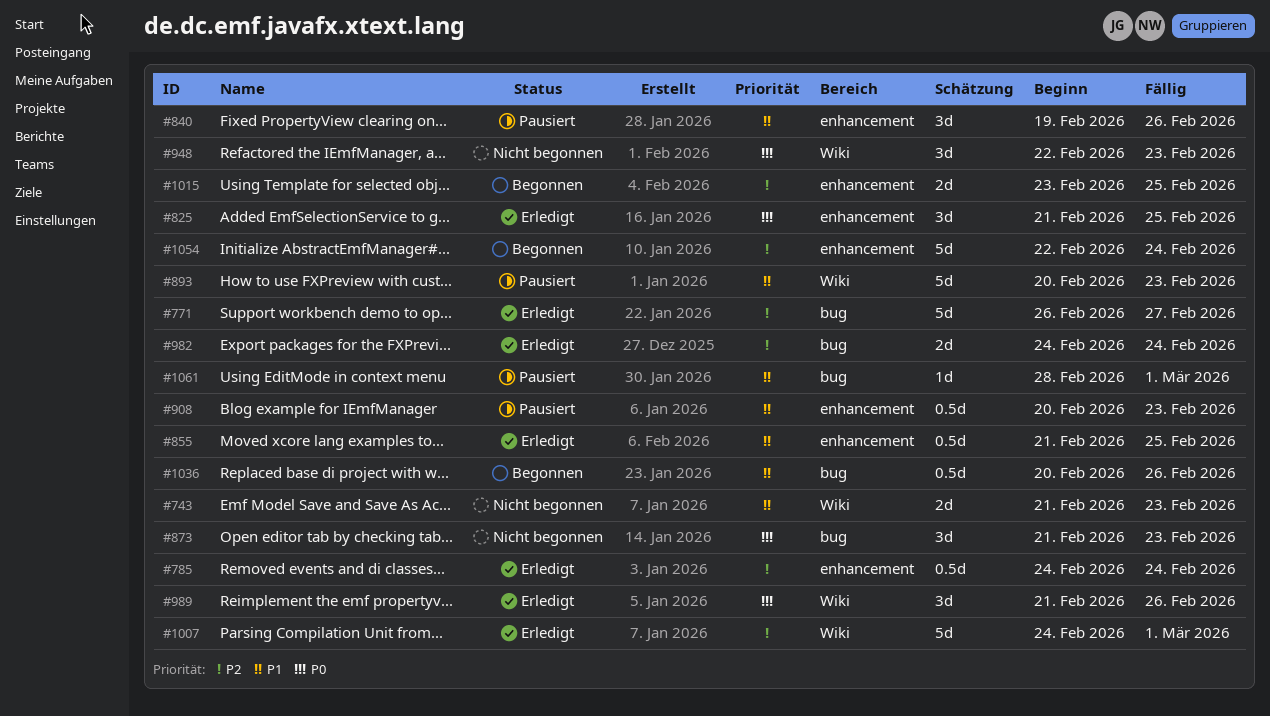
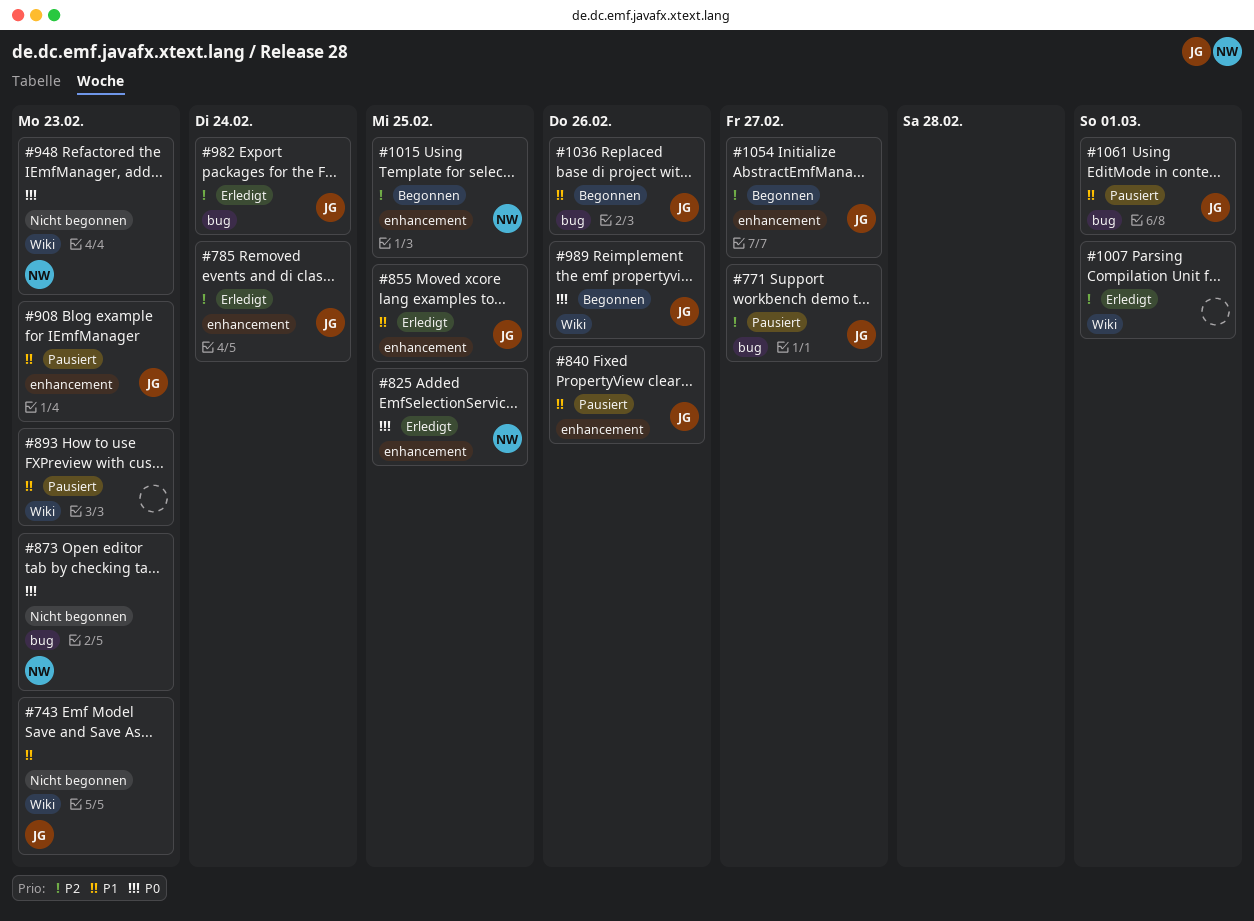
#771, status: Erledigt -> Pausiert
#989, status: Erledigt -> Begonnen
#1054, due: Feb 24 -> Feb 27

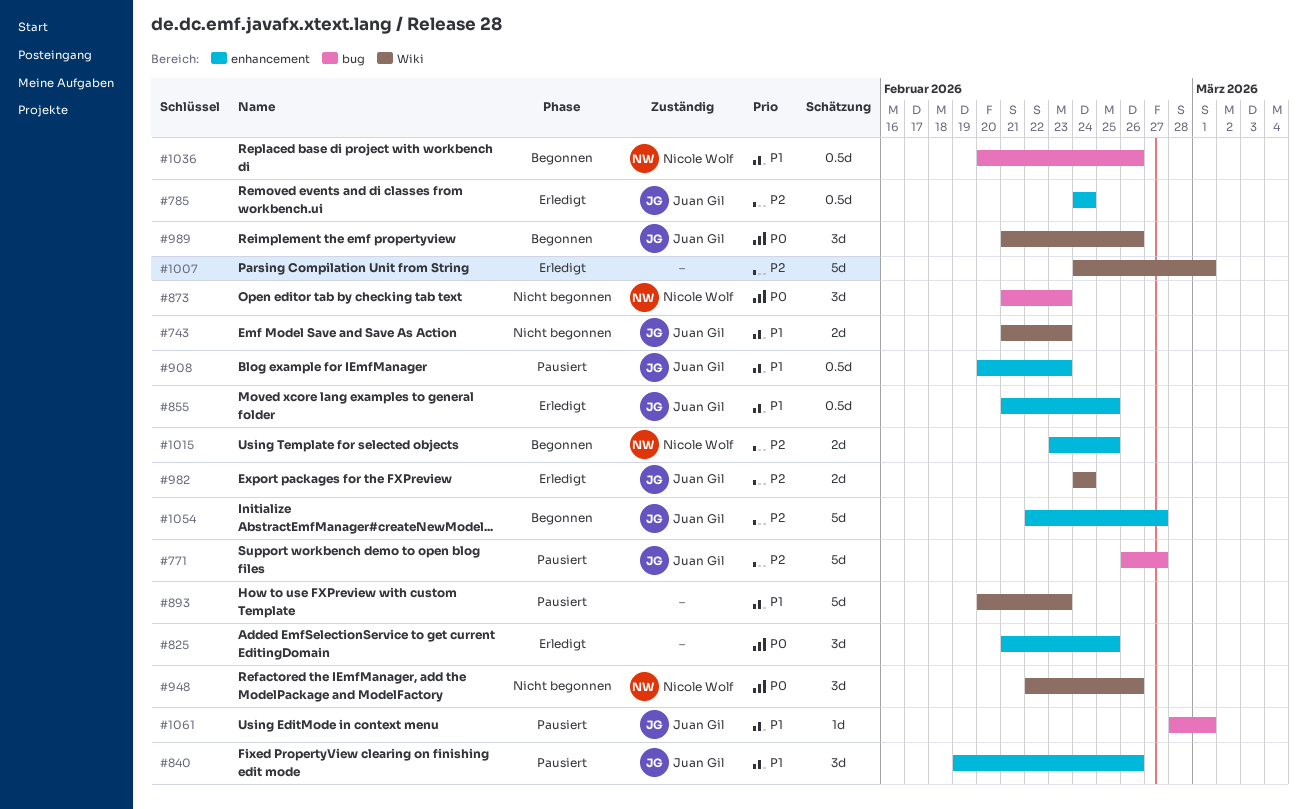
#825, owner: Nicole Wolf -> none
#948, due: Feb 23 -> Feb 26
#982, label: bug -> Wiki
#1036, owner: Juan Gil -> Nicole Wolf

